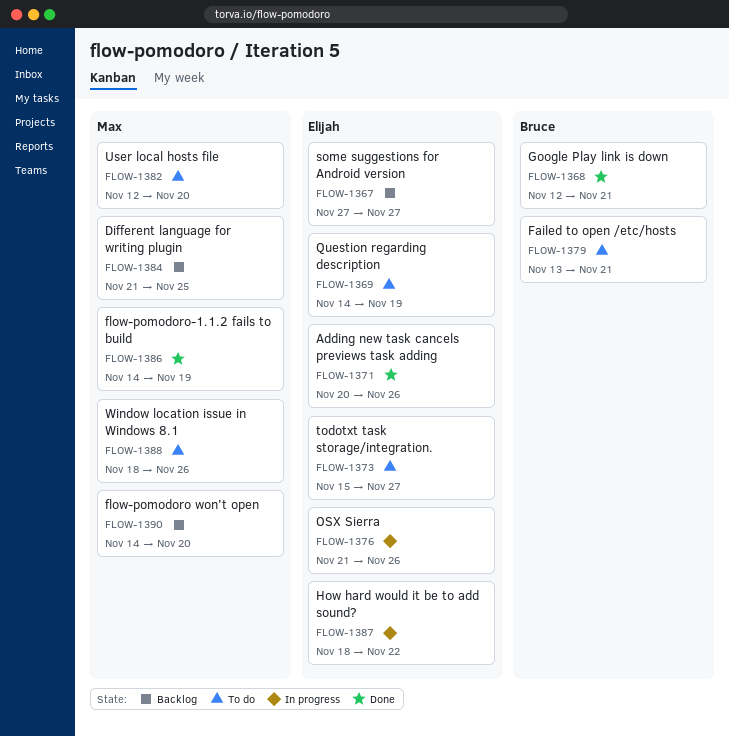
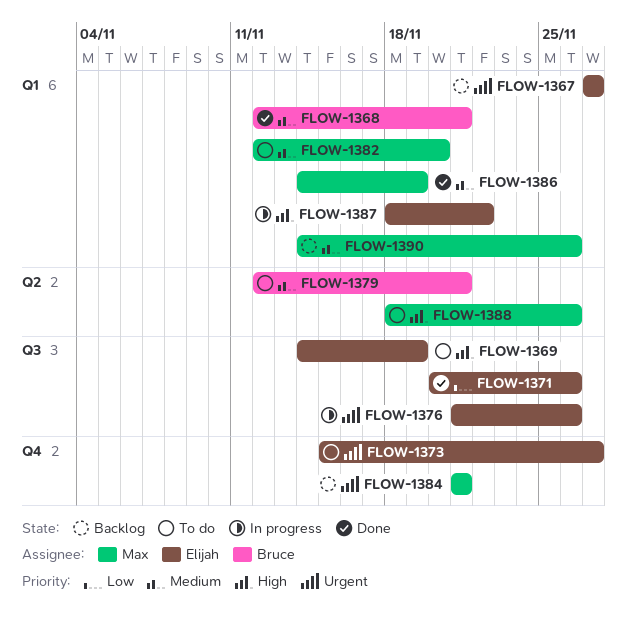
FLOW-1379, start: Nov 13 -> Nov 12
FLOW-1384, due: Nov 25 -> Nov 21
FLOW-1390, due: Nov 20 -> Nov 26

